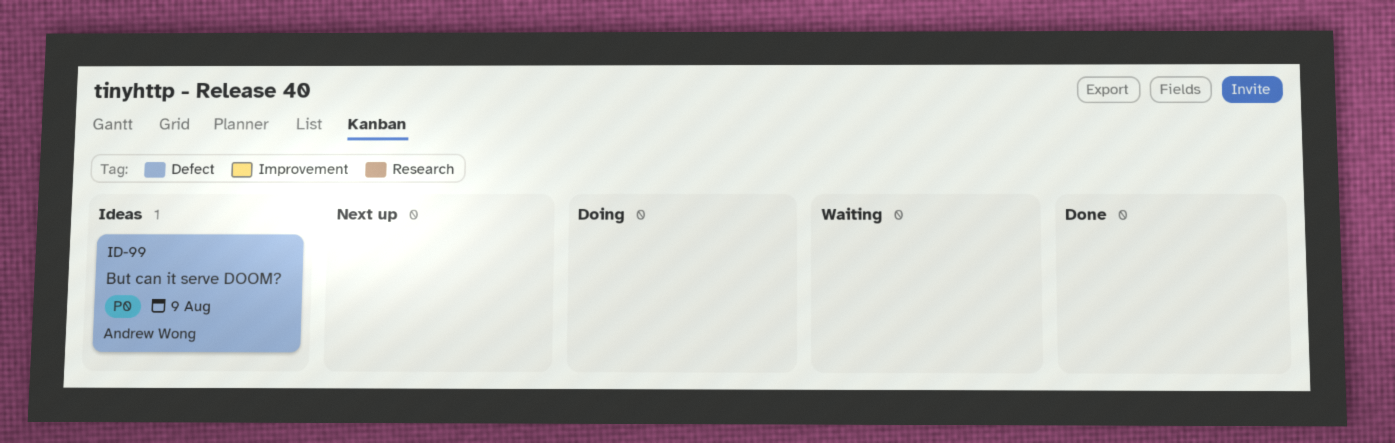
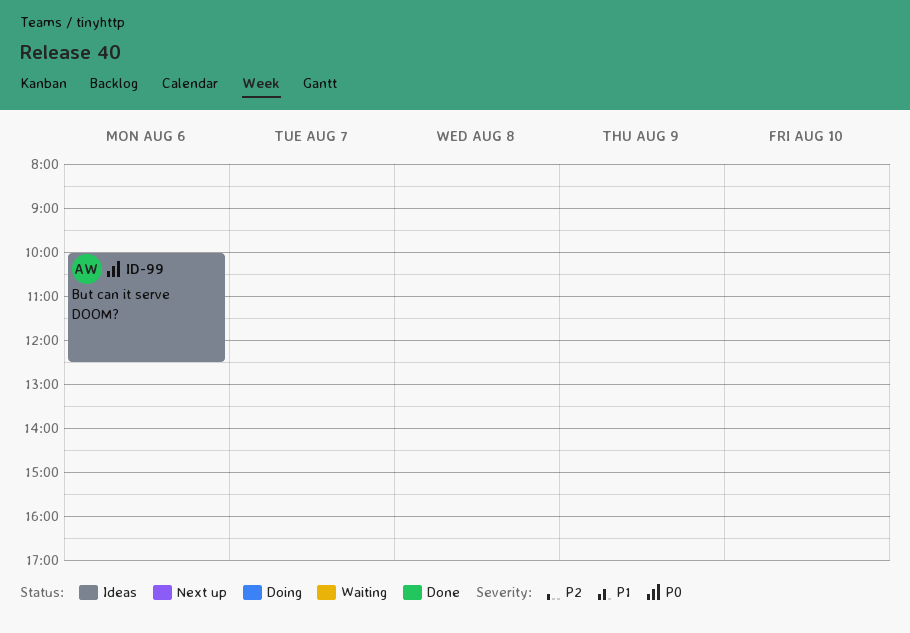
ID-99, day: Aug 9 -> Aug 6

